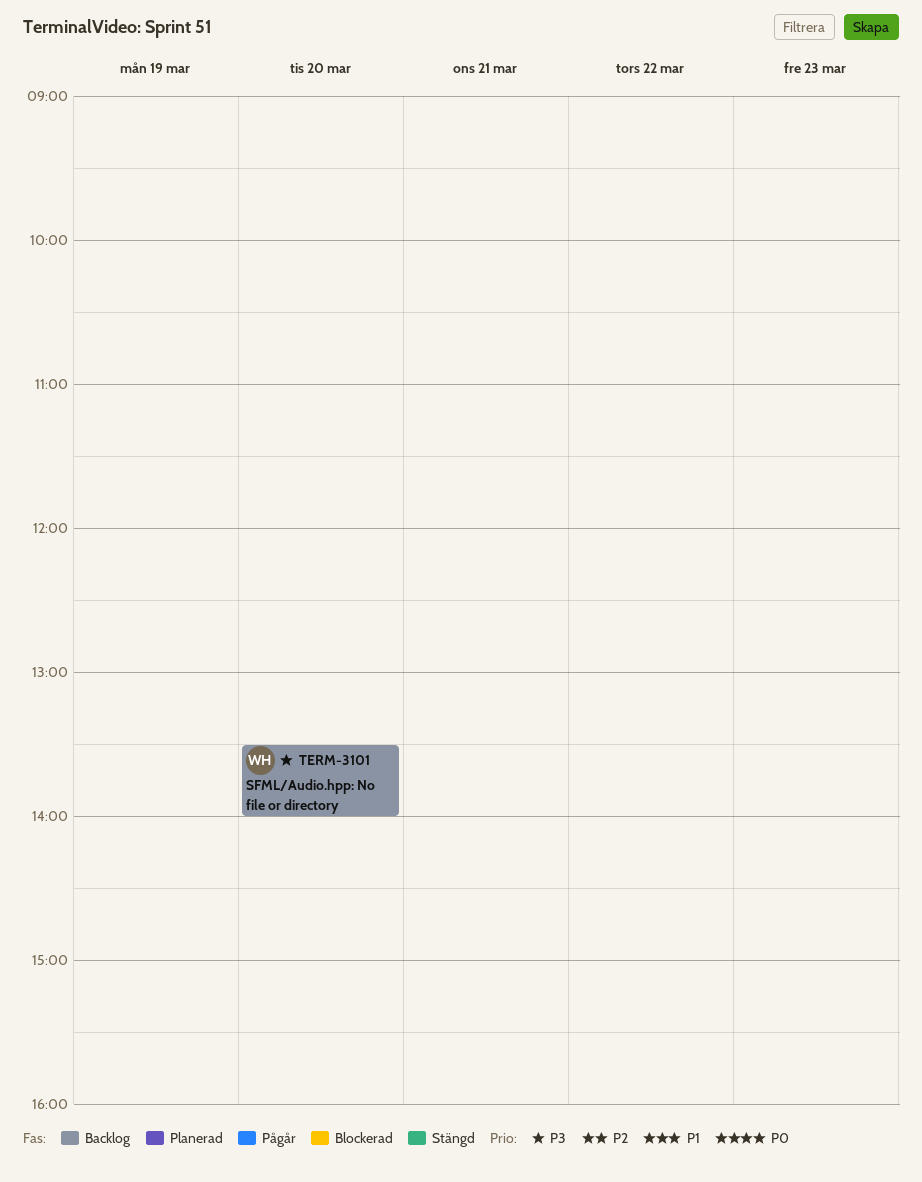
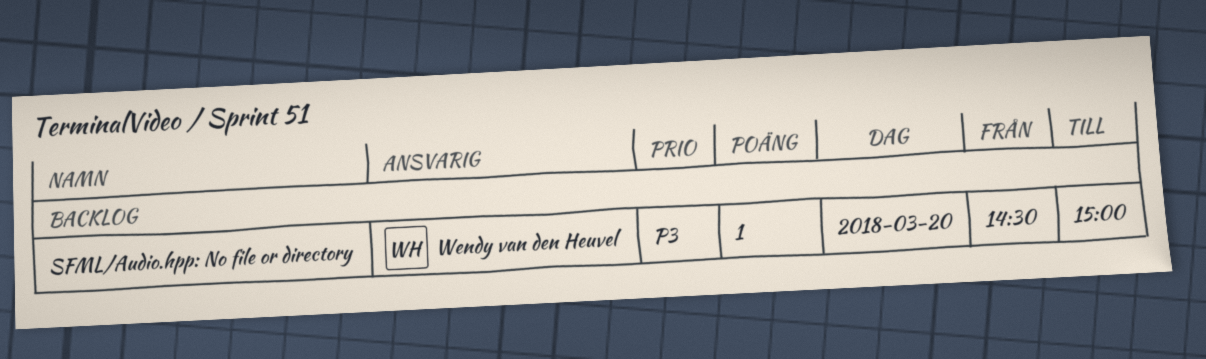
SFML/Audio.hpp: No file or directory, begins: 13:30 -> 14:30
SFML/Audio.hpp: No file or directory, ends: 14:00 -> 15:00

